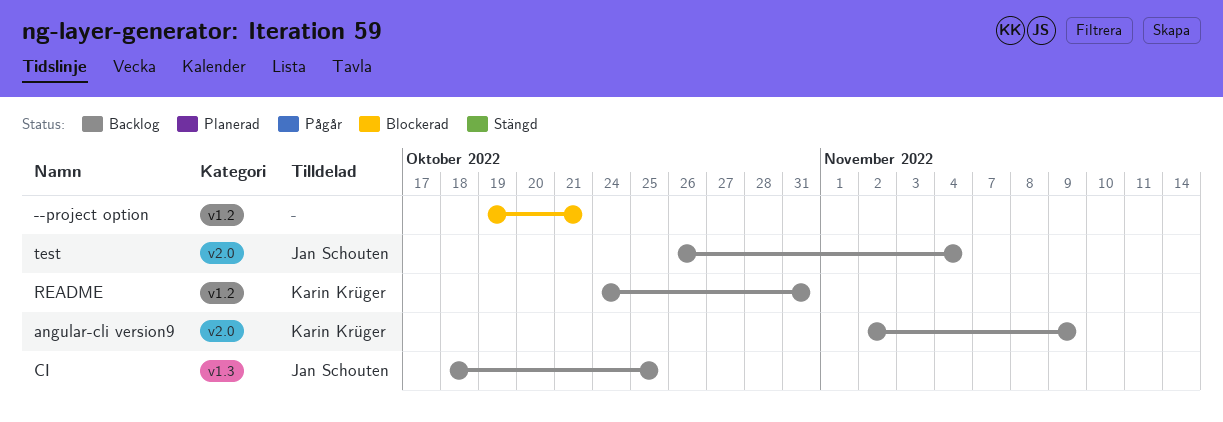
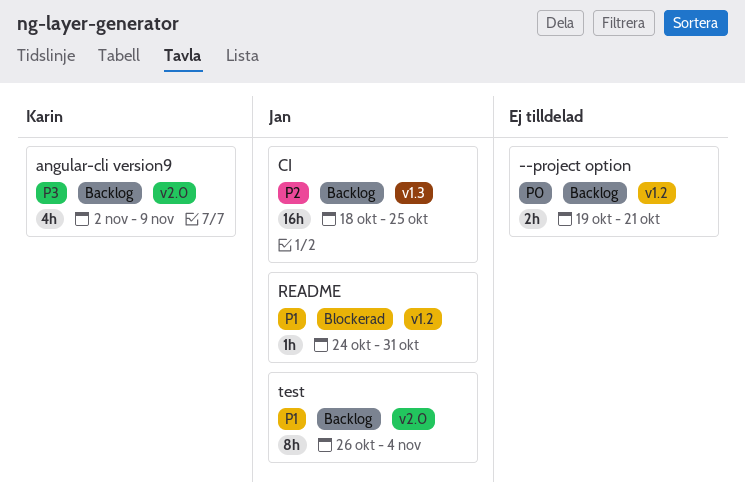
--project option, status: Blockerad -> Backlog
README, status: Backlog -> Blockerad
README, owner: Karin Krüger -> Jan Schouten

